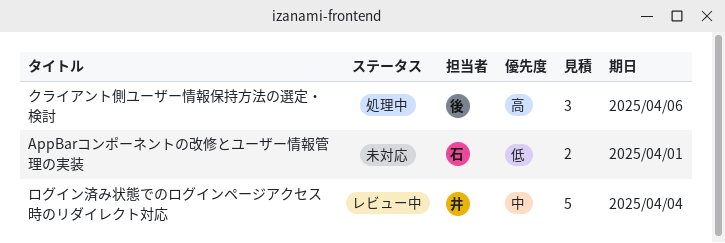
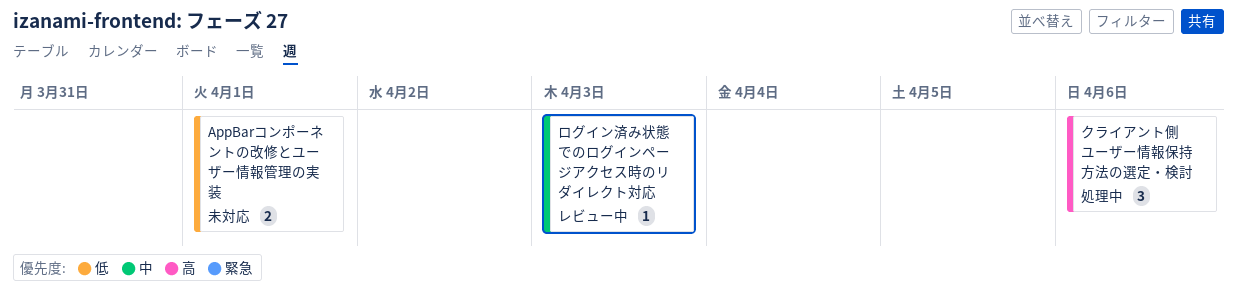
ログイン済み状態でのログインページアクセス時のリダイレクト対応, estimate: 5 -> 1
ログイン済み状態でのログインページアクセス時のリダイレクト対応, due: Apr 4 -> Apr 3

